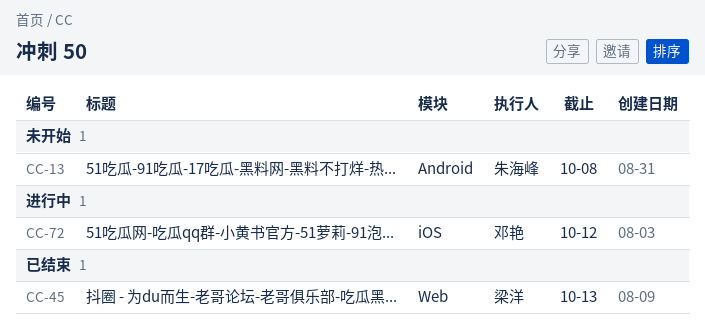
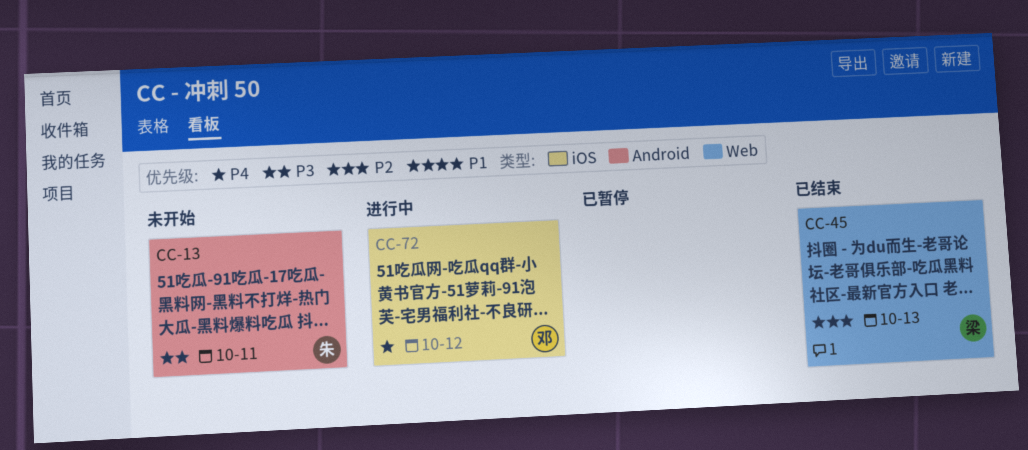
CC-13, due: Oct 8 -> Oct 11

